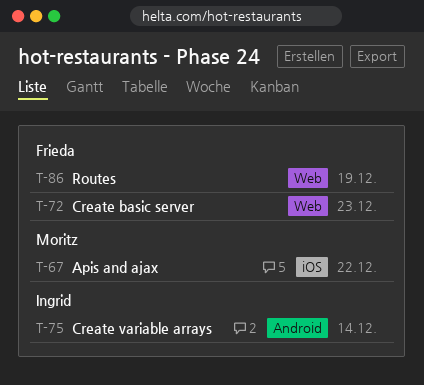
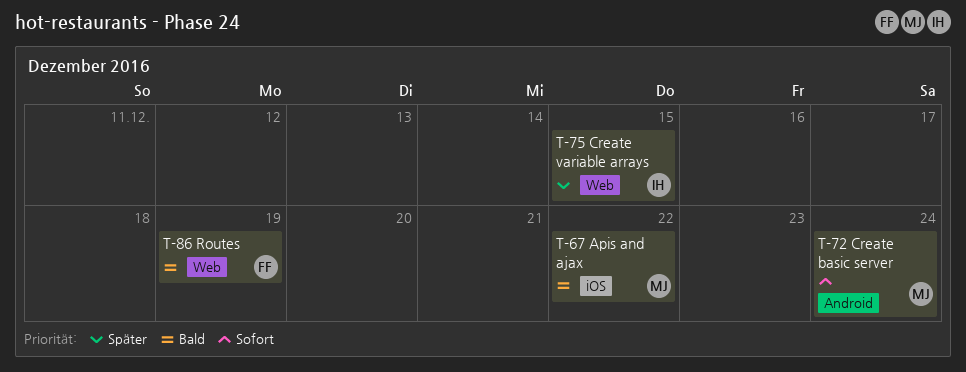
T-72, owner: Frieda -> Moritz
T-72, label: Web -> Android
T-72, due: Dec 23 -> Dec 24
T-75, label: Android -> Web
T-75, due: Dec 14 -> Dec 15

